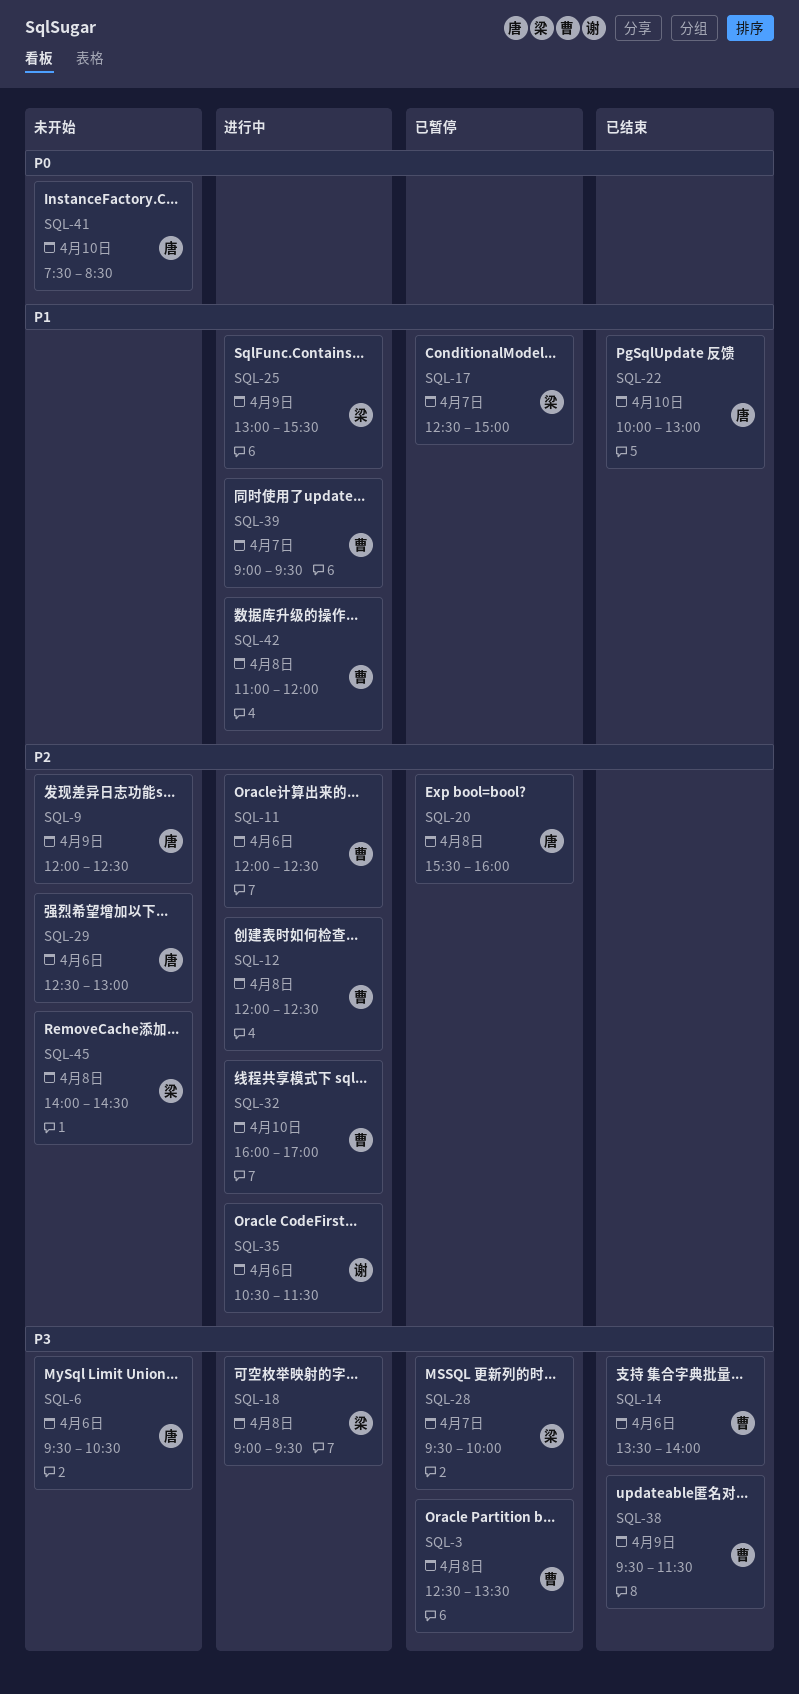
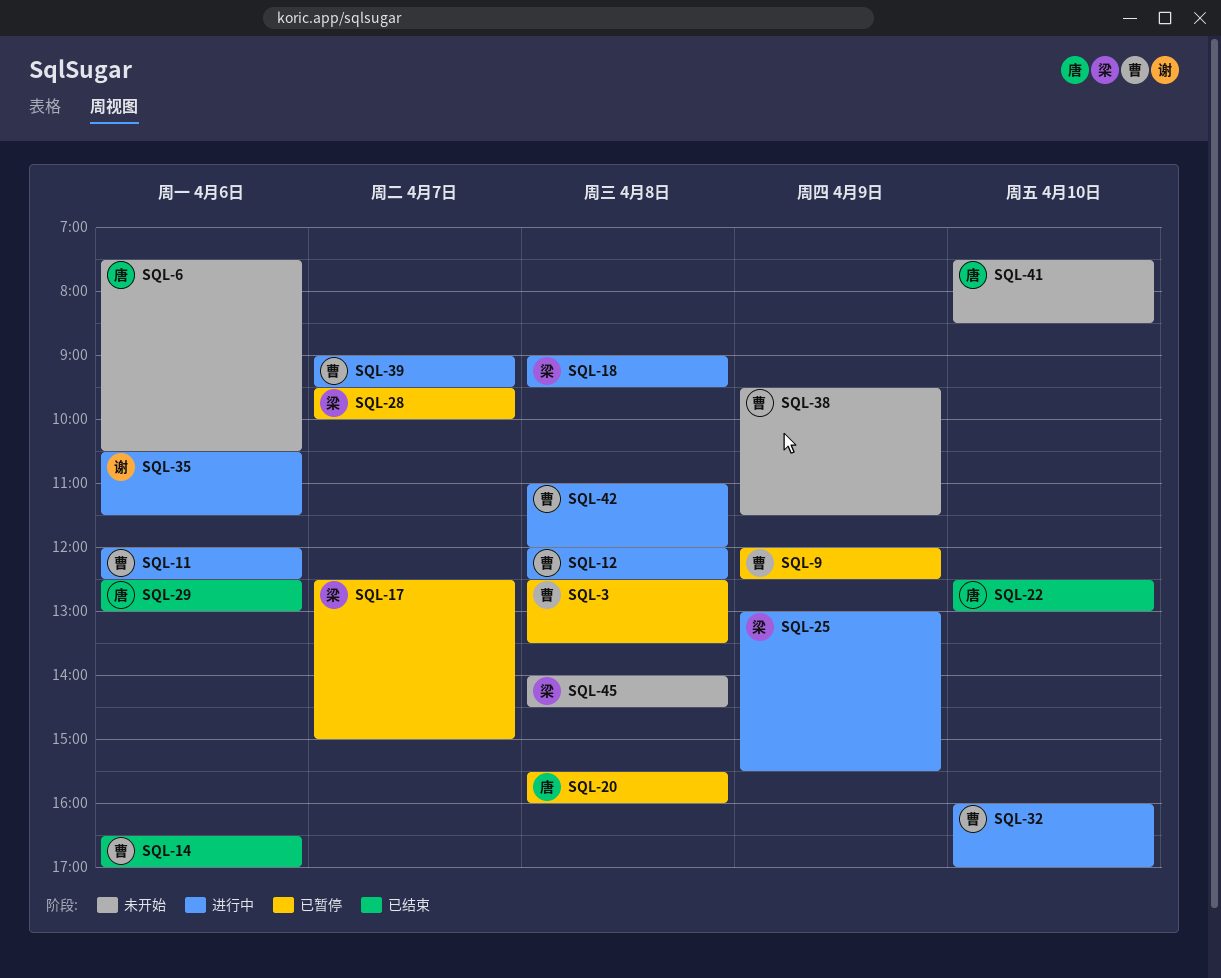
SQL-6, begins: 09:30 -> 07:30
SQL-9, status: 未开始 -> 已暂停
SQL-9, owner: 唐 -> 曹
SQL-14, begins: 13:30 -> 16:30
SQL-14, ends: 14:00 -> 17:00
SQL-22, begins: 10:00 -> 12:30
SQL-29, status: 未开始 -> 已结束
SQL-38, status: 已结束 -> 未开始

